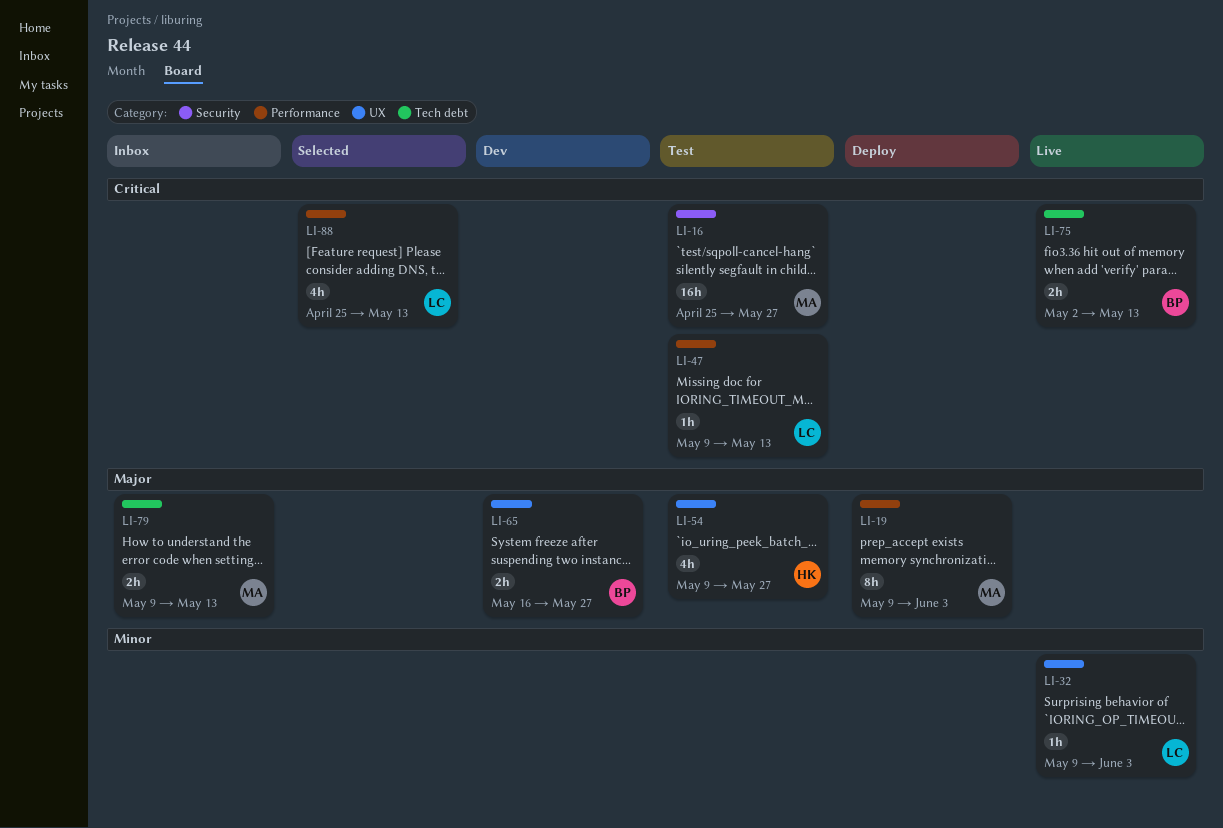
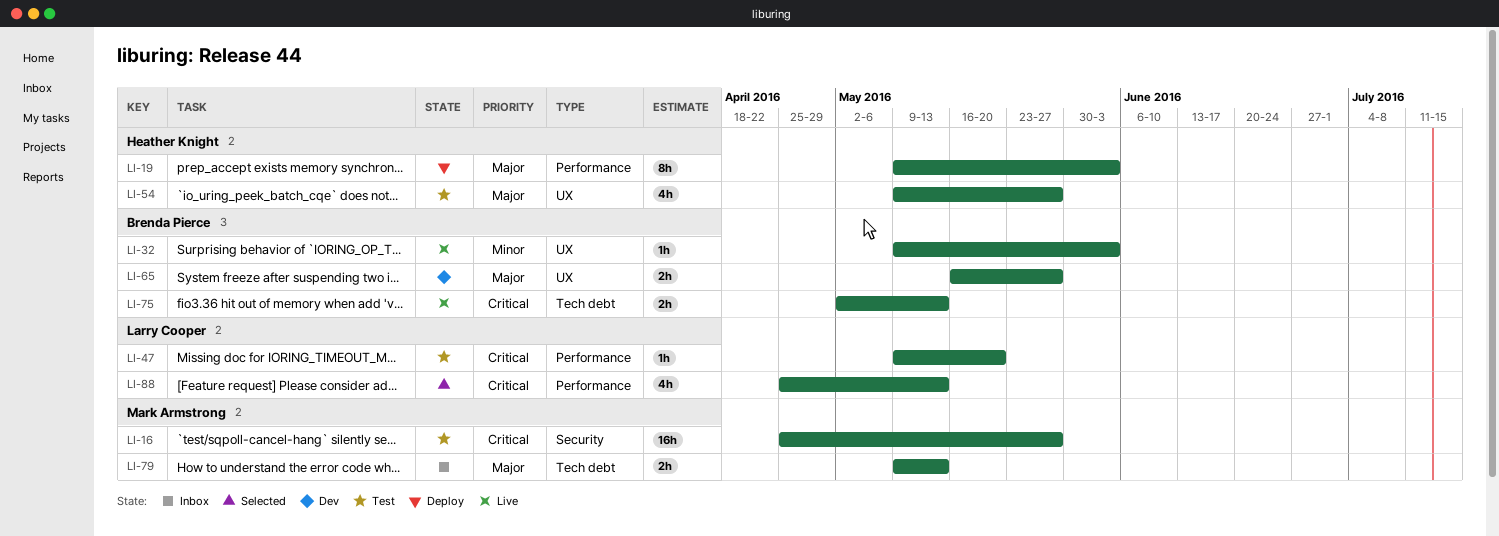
LI-19, owner: Mark Armstrong -> Heather Knight
LI-32, owner: Larry Cooper -> Brenda Pierce
LI-47, due: May 13 -> May 20

